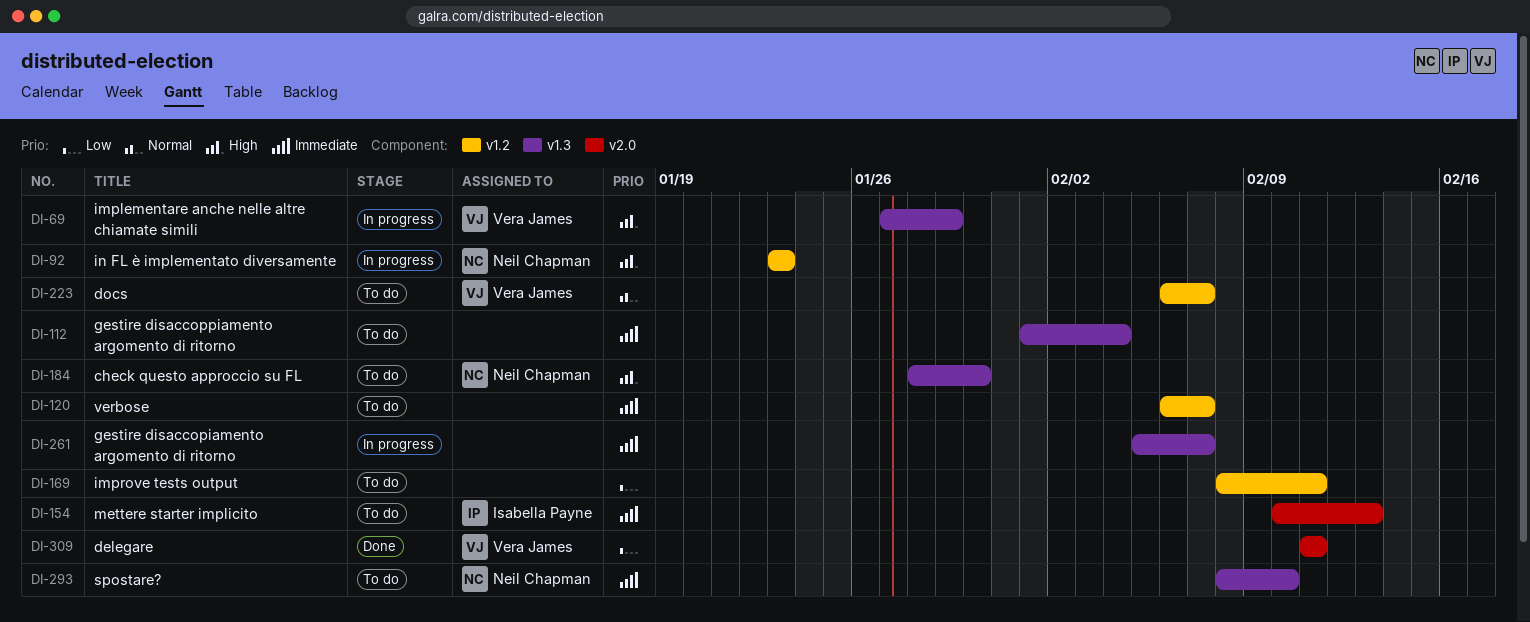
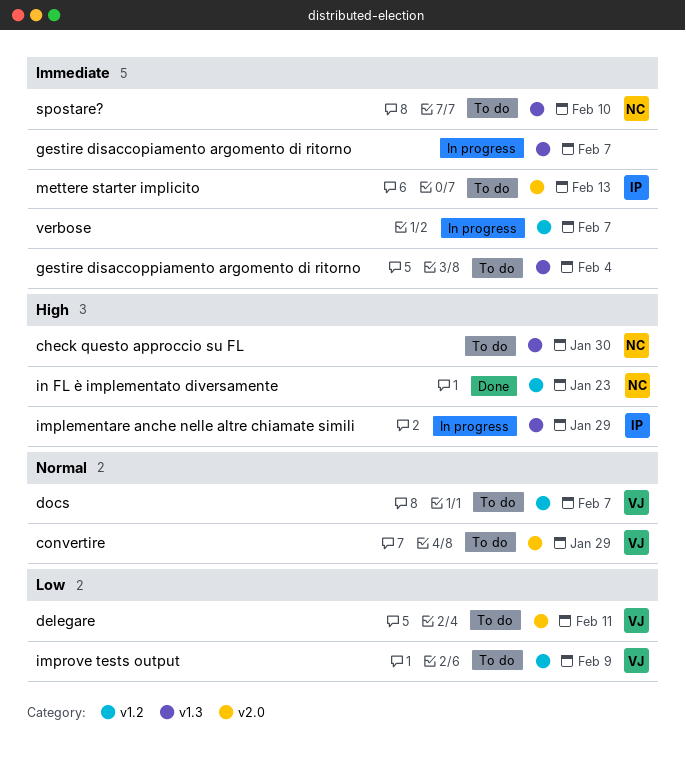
convertire: none -> present
delegare, status: Done -> To do
implementare anche nelle altre chiamate simili, owner: Vera James -> Isabella Payne
improve tests output, owner: none -> Vera James
improve tests output, due: Feb 11 -> Feb 9
in FL è implementato diversamente, status: In progress -> Done
verbose, status: To do -> In progress

